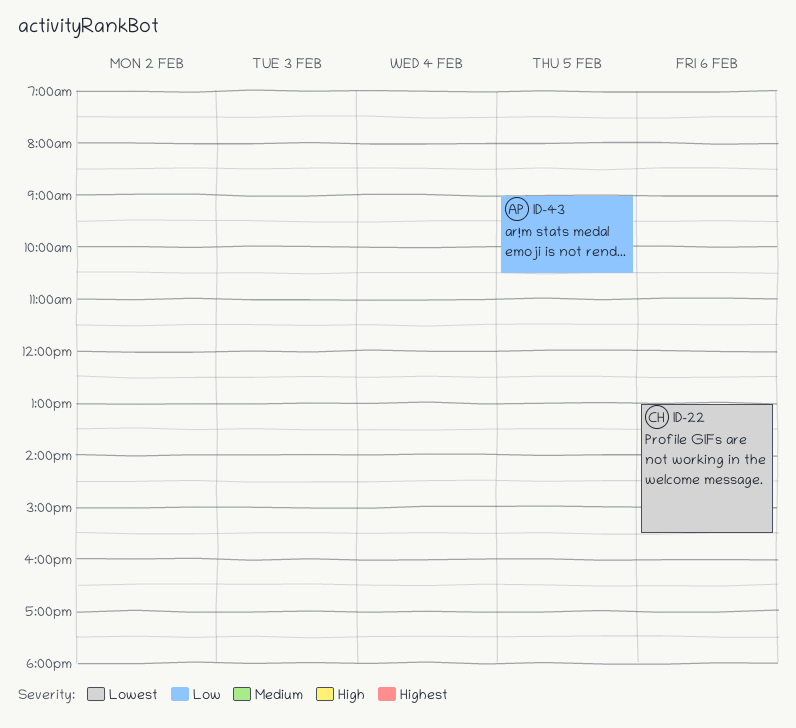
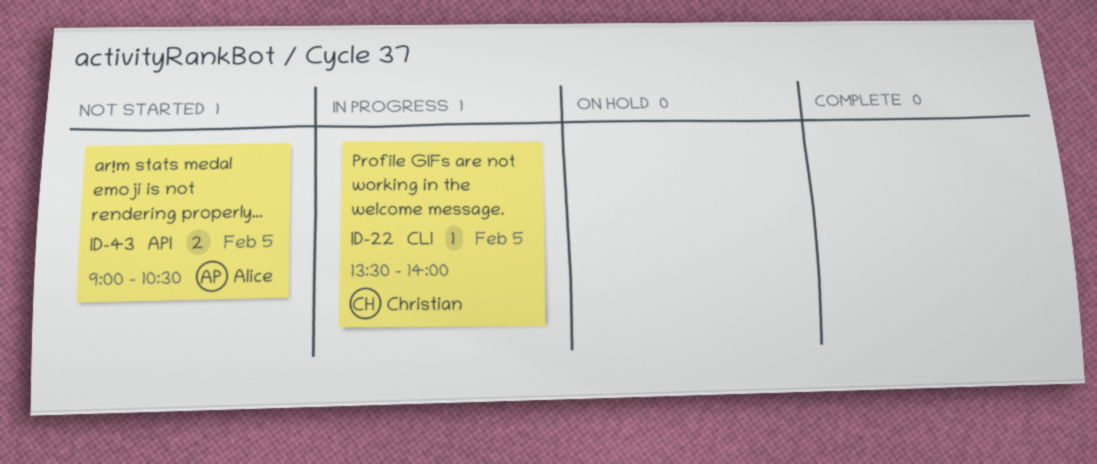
ID-22, day: Feb 6 -> Feb 5
ID-22, begins: 13:00 -> 13:30
ID-22, ends: 15:30 -> 14:00

